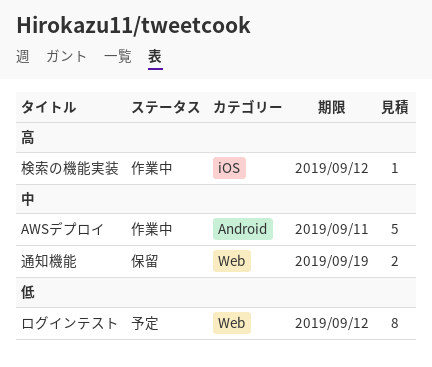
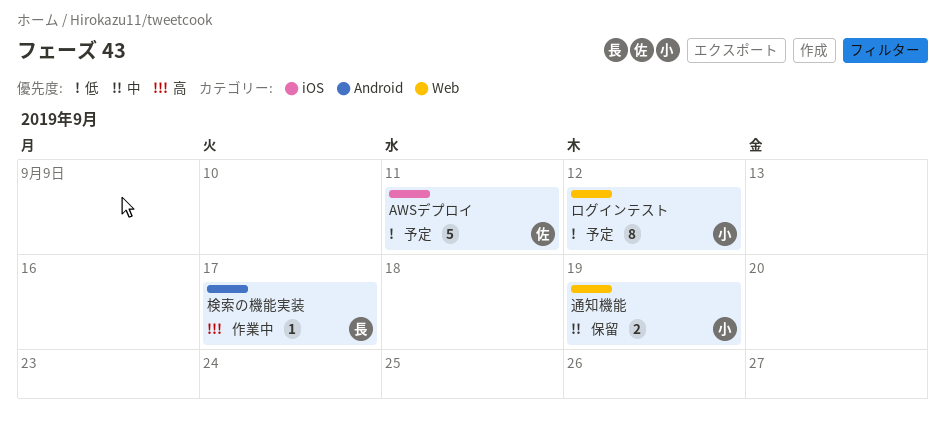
AWSデプロイ, status: 作業中 -> 予定
AWSデプロイ, priority: 中 -> 低
AWSデプロイ, label: Android -> iOS
検索の機能実装, label: iOS -> Android
検索の機能実装, due: Sep 12 -> Sep 17

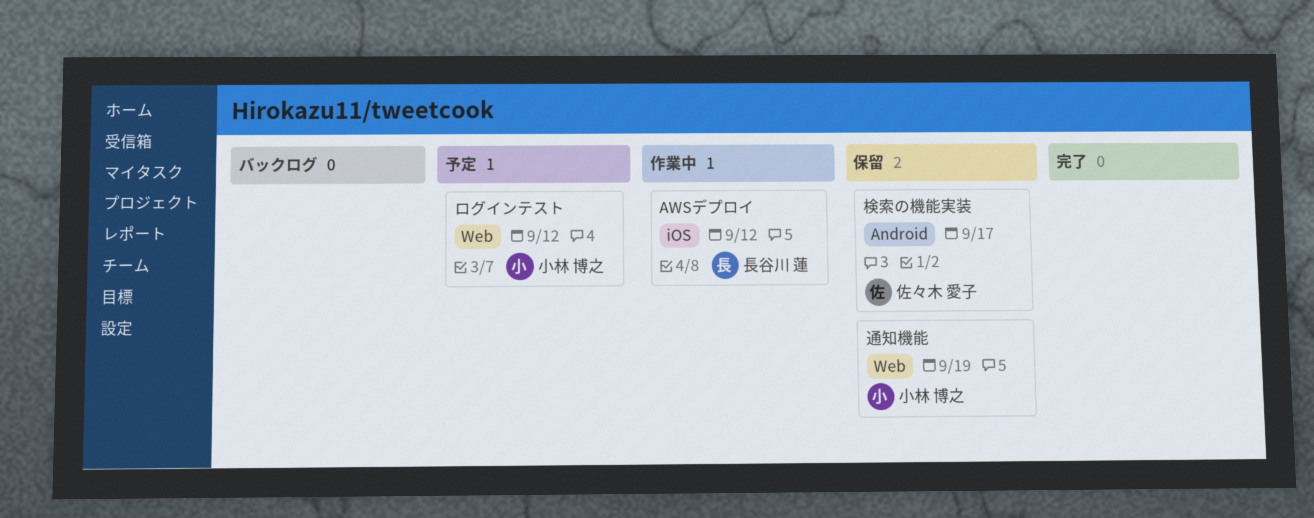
AWSデプロイ, status: 予定 -> 作業中
AWSデプロイ, owner: 佐々木 愛子 -> 長谷川 蓮
AWSデプロイ, due: Sep 11 -> Sep 12
検索の機能実装, status: 作業中 -> 保留
検索の機能実装, owner: 長谷川 蓮 -> 佐々木 愛子

